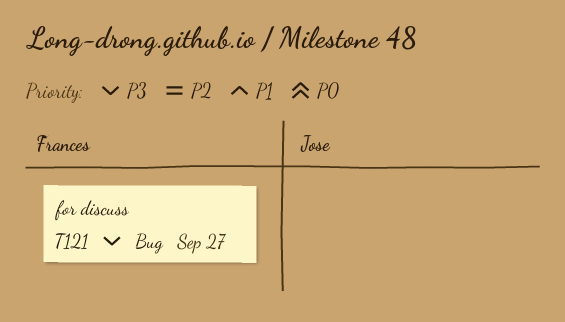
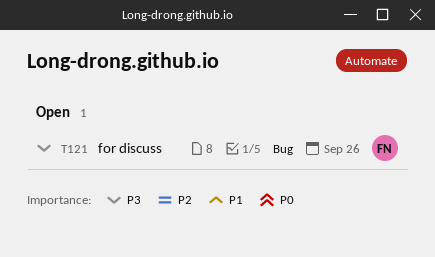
T121, due: Sep 27 -> Sep 26

